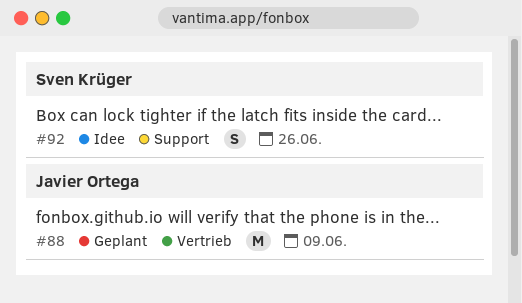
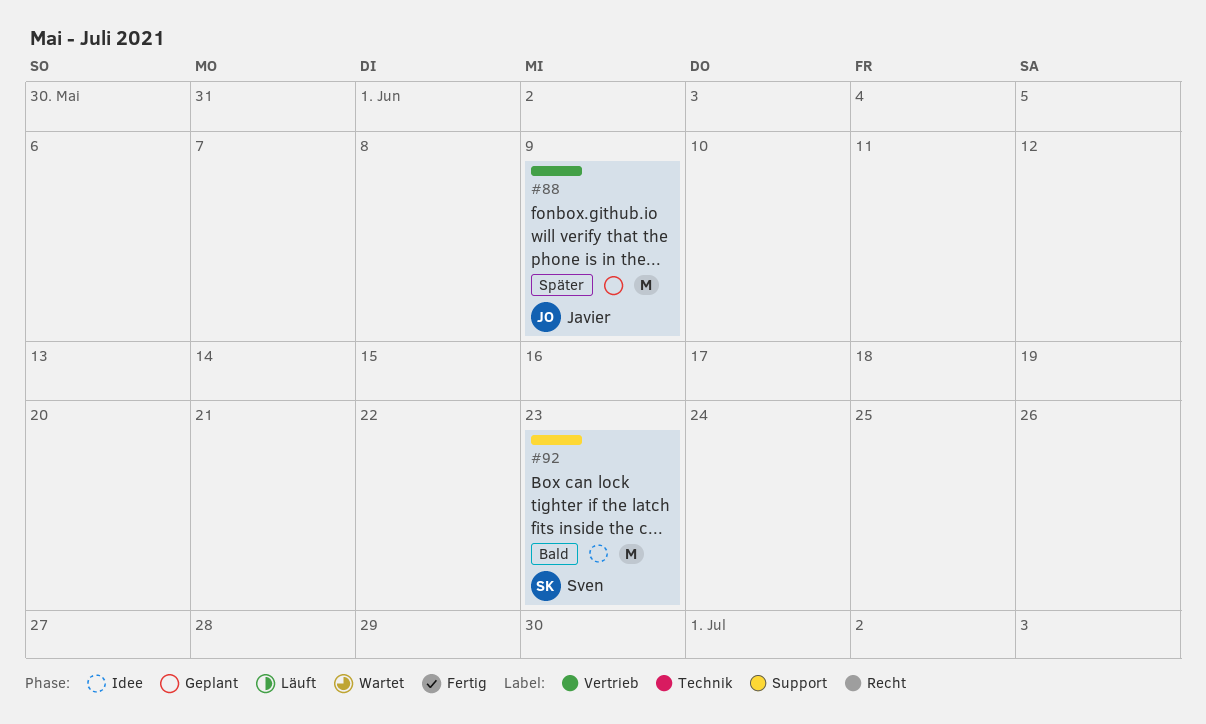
#92, estimate: S -> M
#92, due: Jun 26 -> Jun 23

